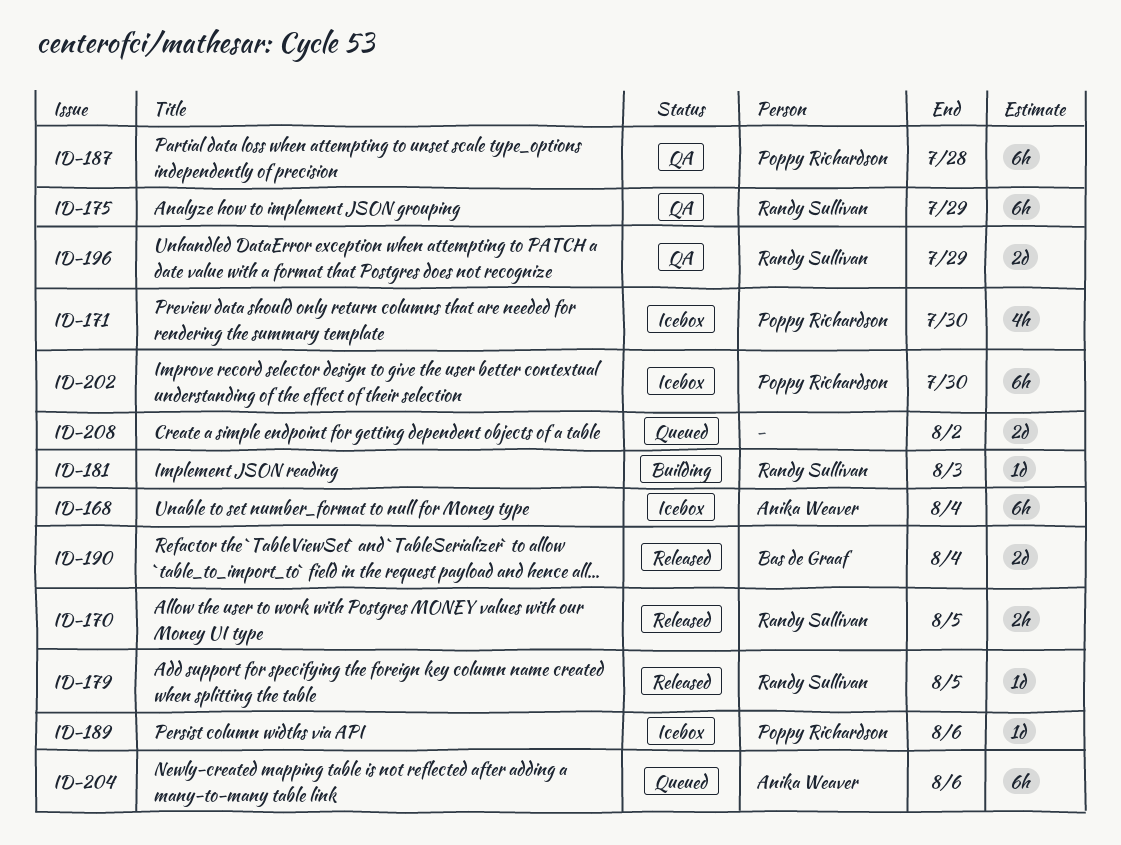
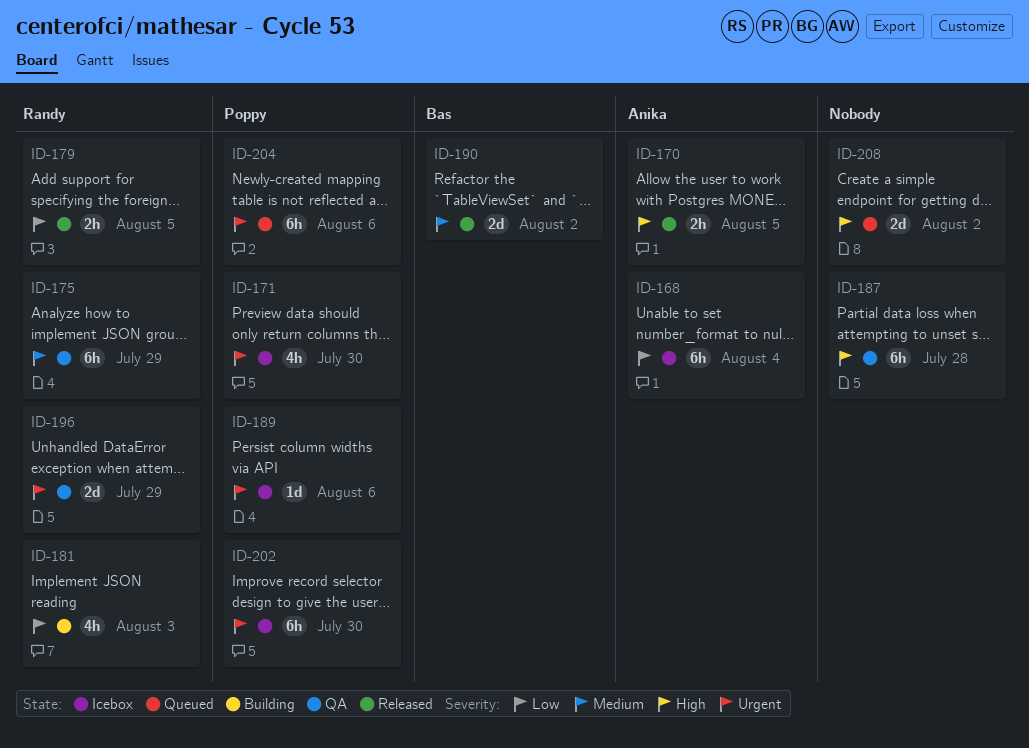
ID-170, owner: Randy Sullivan -> Anika Weaver
ID-179, estimate: 1d -> 2h
ID-181, estimate: 1d -> 4h
ID-187, owner: Poppy Richardson -> none
ID-190, due: Aug 4 -> Aug 2
ID-204, owner: Anika Weaver -> Poppy Richardson

